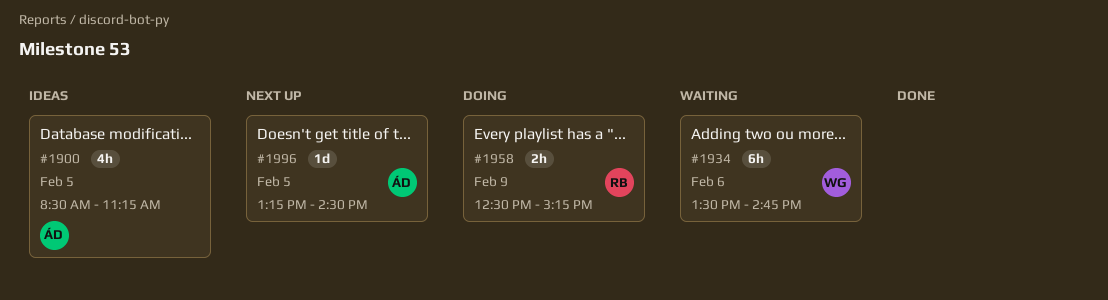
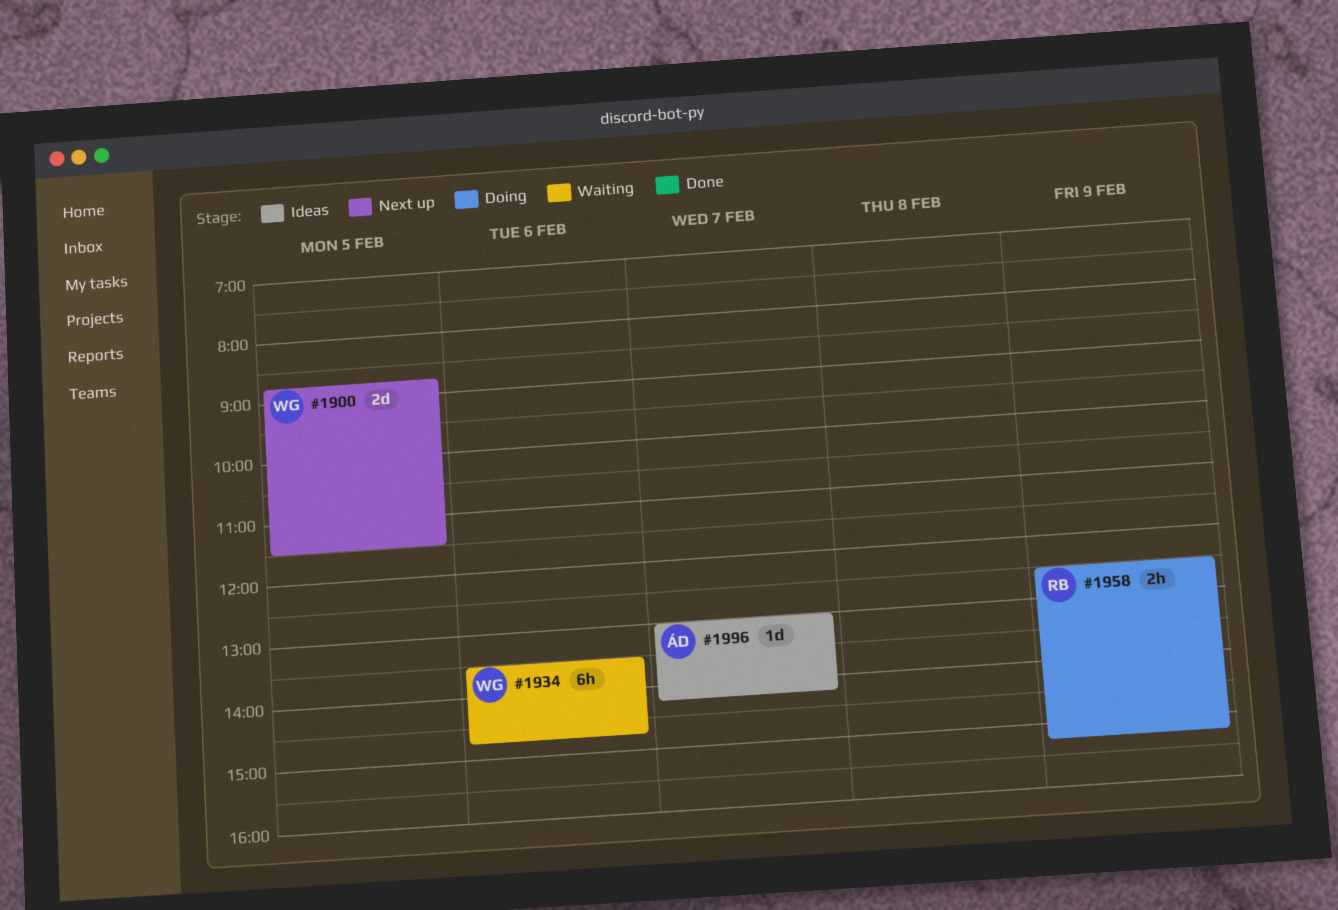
#1900, status: Ideas -> Next up
#1900, owner: ÁD -> WG
#1900, estimate: 4h -> 2d
#1900, begins: 08:30 -> 08:45
#1900, ends: 11:15 -> 11:30
#1996, status: Next up -> Ideas
#1996, day: Feb 5 -> Feb 7
#1996, begins: 13:15 -> 13:00
#1996, ends: 14:30 -> 14:15

